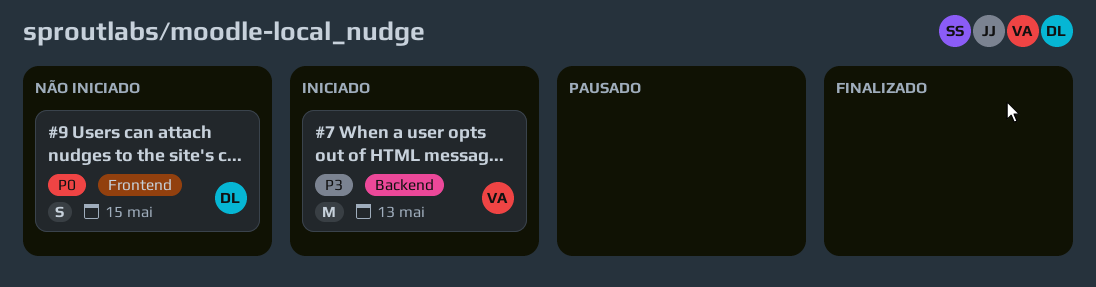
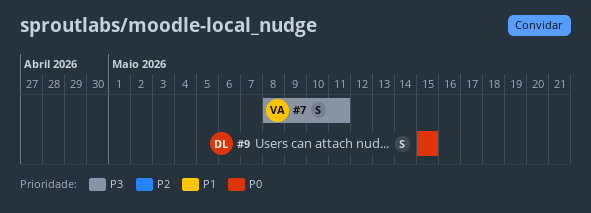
#7, estimate: M -> S
#7, due: May 13 -> May 11

